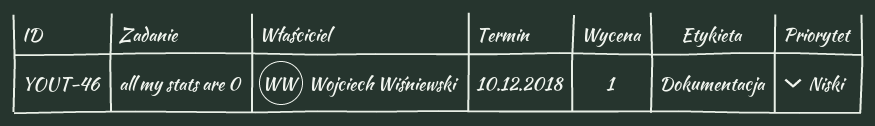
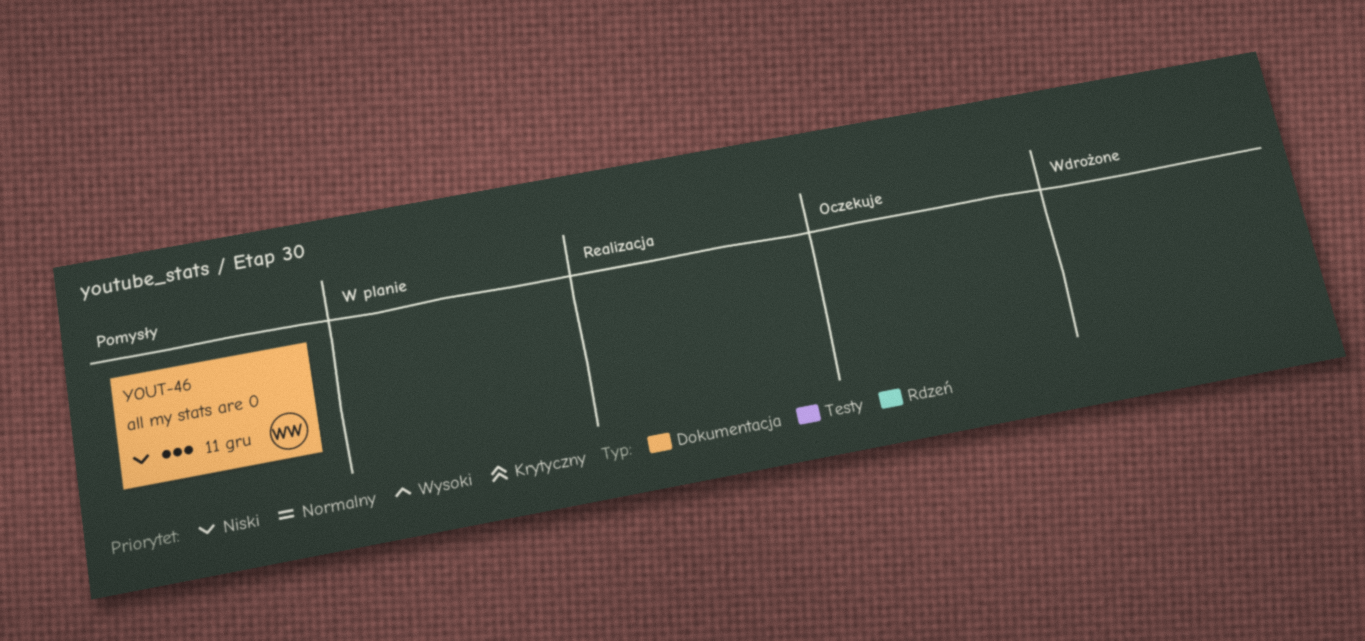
YOUT-46, estimate: 1 -> 3
YOUT-46, due: Dec 10 -> Dec 11

